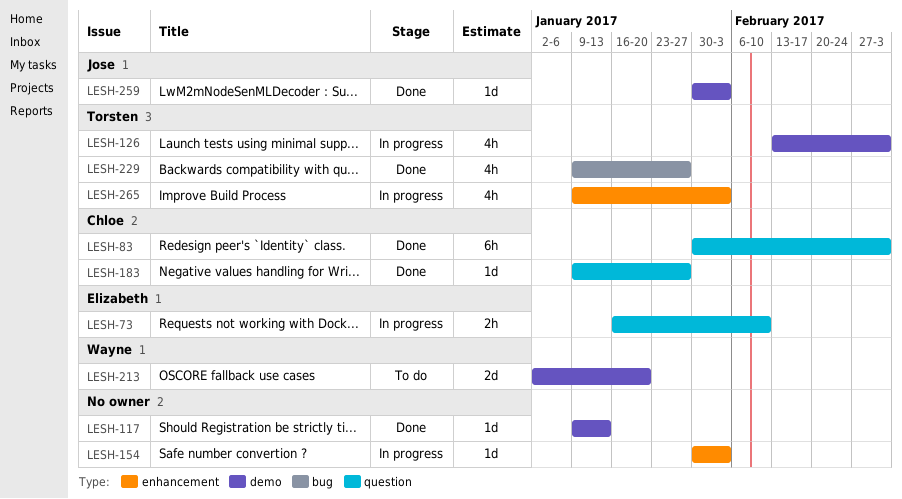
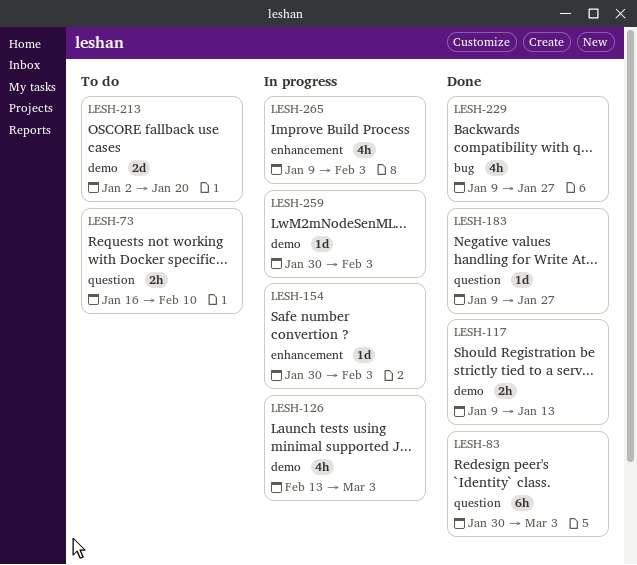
LESH-73, status: In progress -> To do
LESH-117, estimate: 1d -> 2h
LESH-259, status: Done -> In progress

